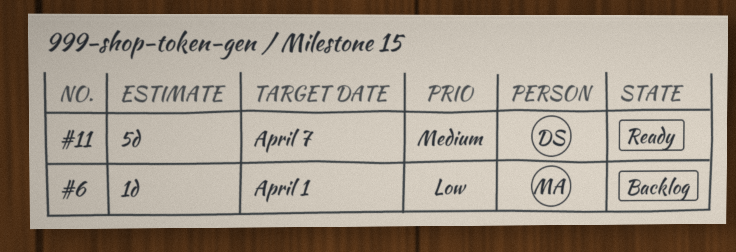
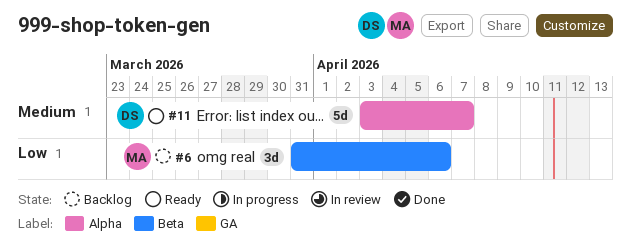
#6, estimate: 1d -> 3d
#6, due: Apr 1 -> Apr 6

